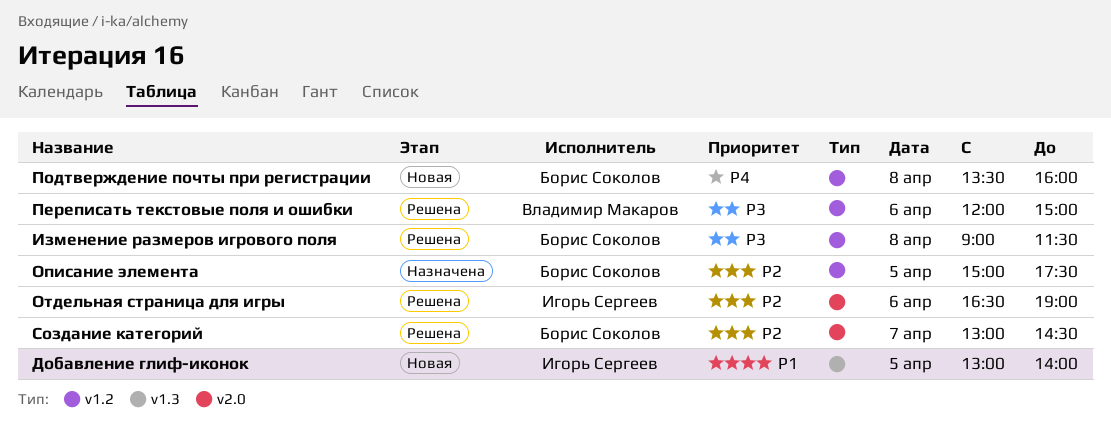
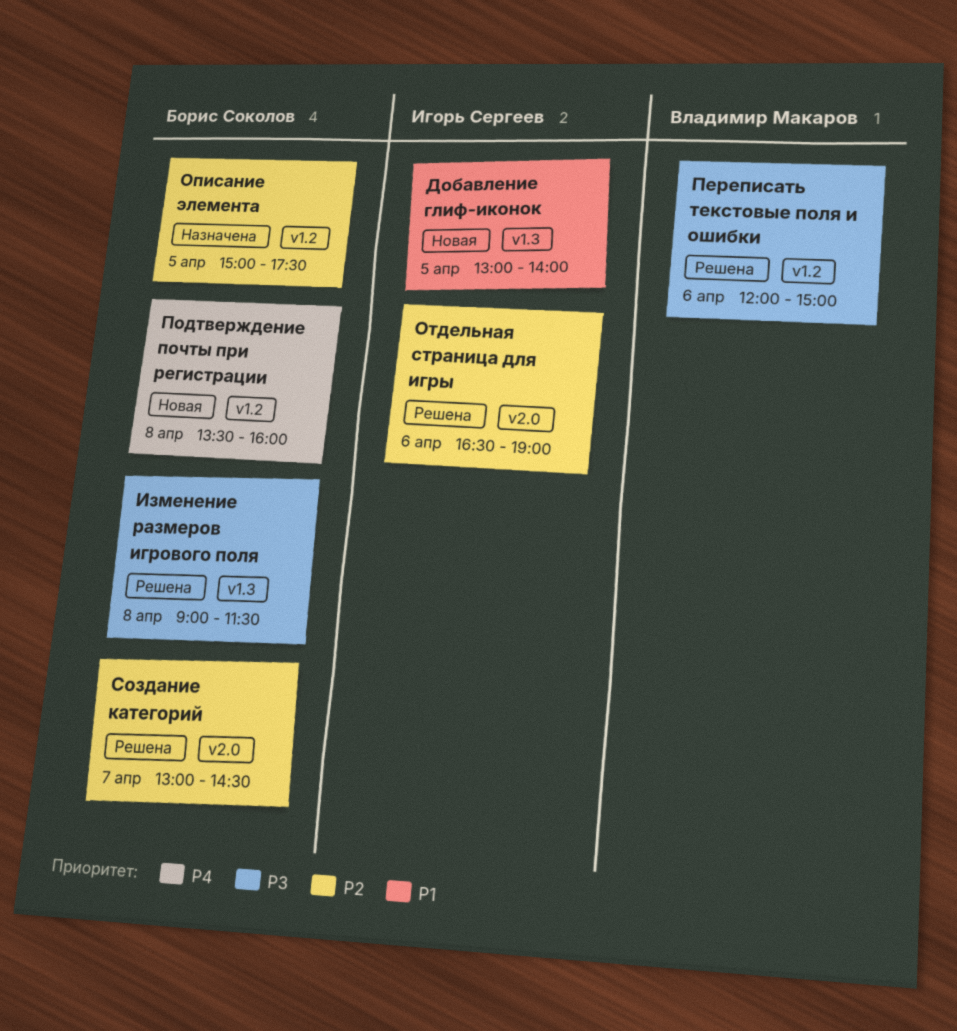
Изменение размеров игрового поля, label: v1.2 -> v1.3

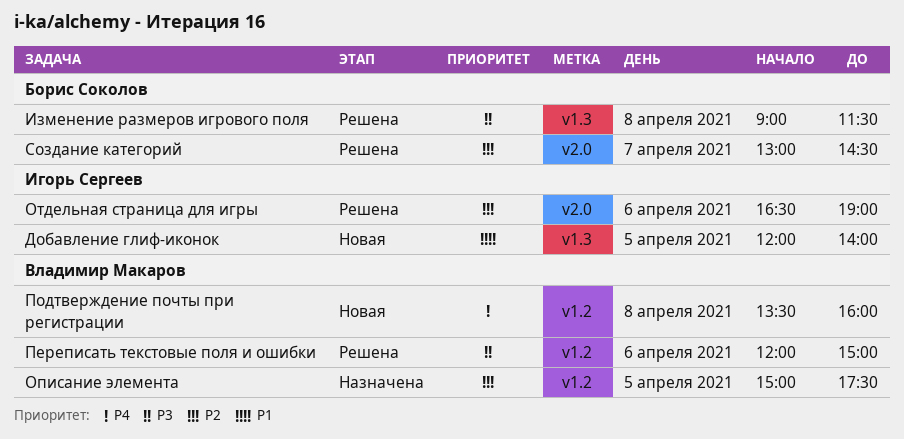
Добавление глиф-иконок, begins: 13:00 -> 12:00
Описание элемента, owner: Борис Соколов -> Владимир Макаров
Подтверждение почты при регистрации, owner: Борис Соколов -> Владимир Макаров

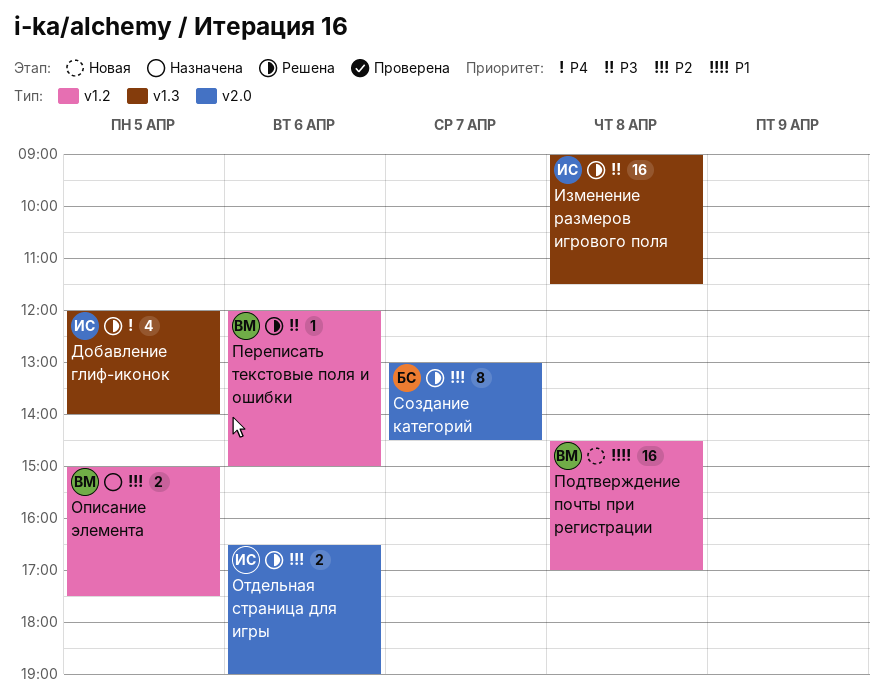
Добавление глиф-иконок, status: Новая -> Решена
Добавление глиф-иконок, priority: P1 -> P4
Изменение размеров игрового поля, owner: Борис Соколов -> Игорь Сергеев
Подтверждение почты при регистрации, priority: P4 -> P1
Подтверждение почты при регистрации, begins: 13:30 -> 14:30
Подтверждение почты при регистрации, ends: 16:00 -> 17:00

